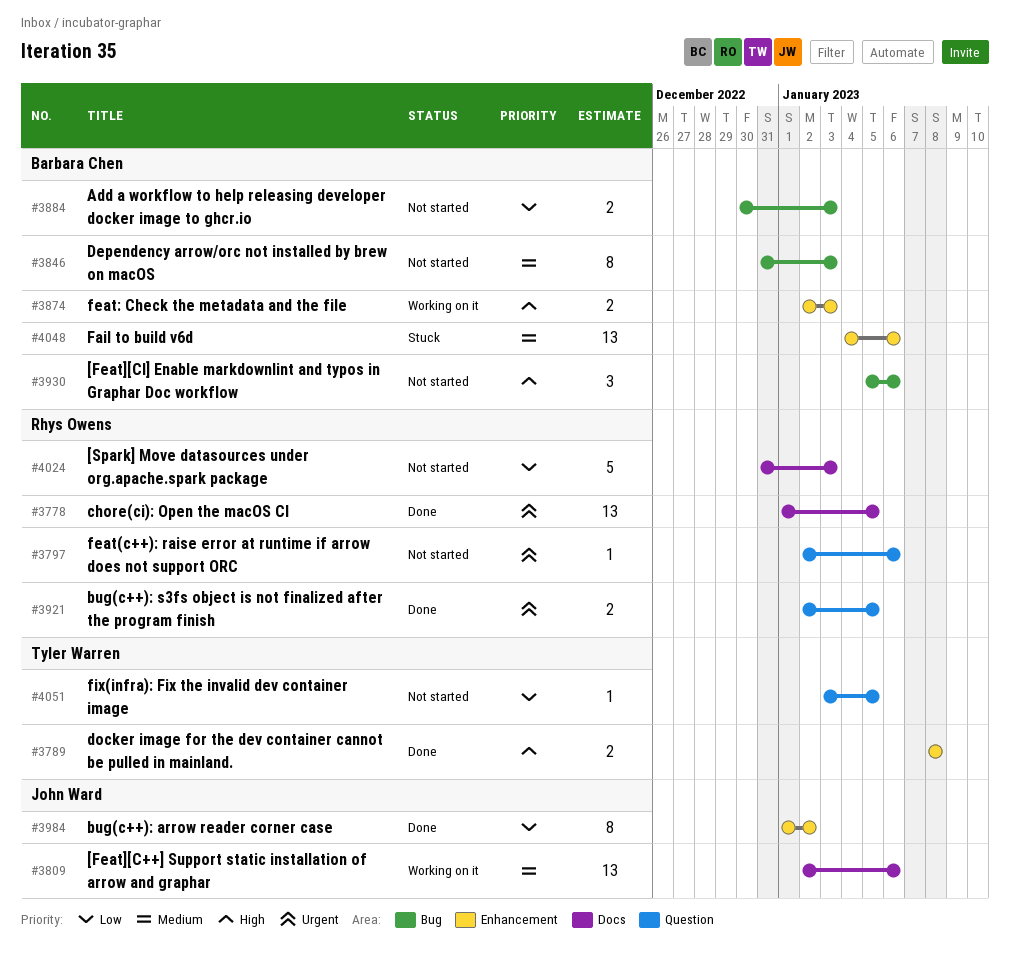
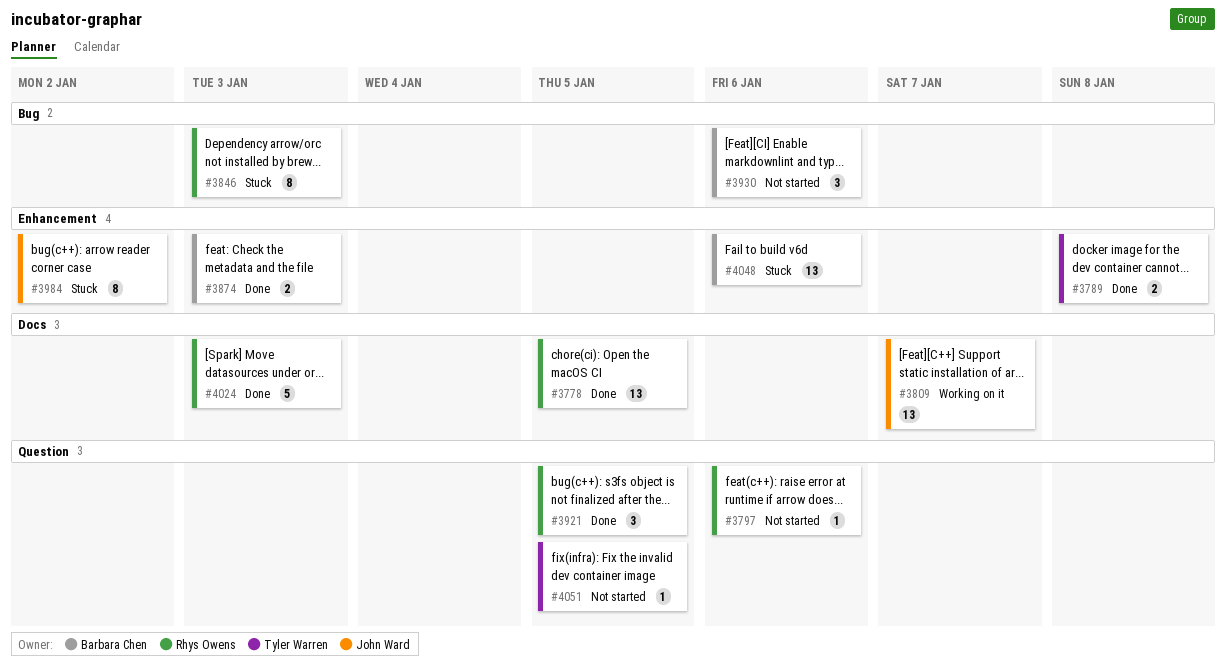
#3809, due: Jan 6 -> Jan 7
#3846, status: Not started -> Stuck
#3846, owner: Barbara Chen -> Rhys Owens
#3874, status: Working on it -> Done
#3884: present -> none
#3921, estimate: 2 -> 3
#3984, status: Done -> Stuck
#4024, status: Not started -> Done

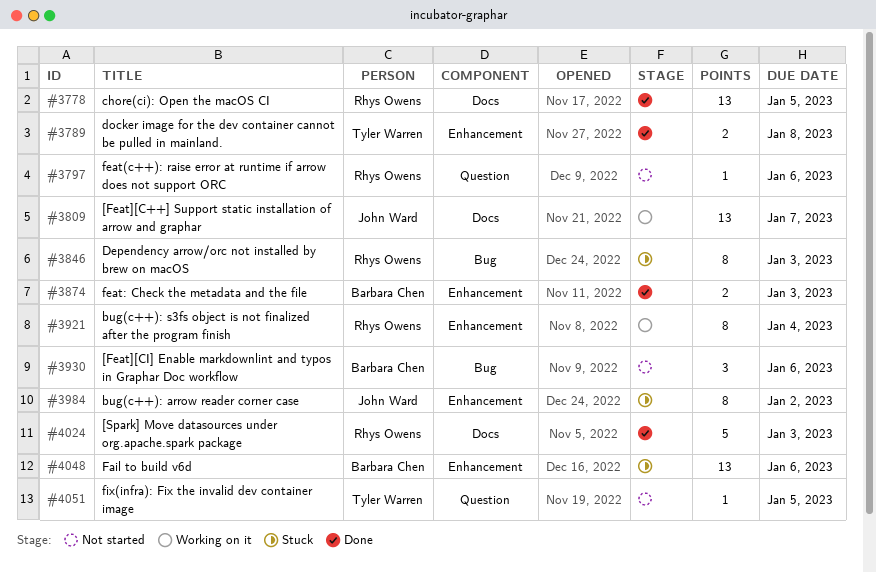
#3921, status: Done -> Working on it
#3921, label: Question -> Enhancement
#3921, estimate: 3 -> 8
#3921, due: Jan 5 -> Jan 4

